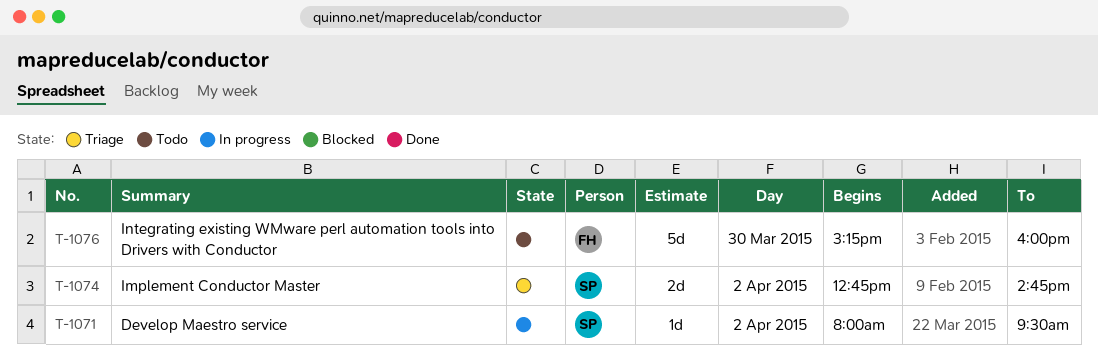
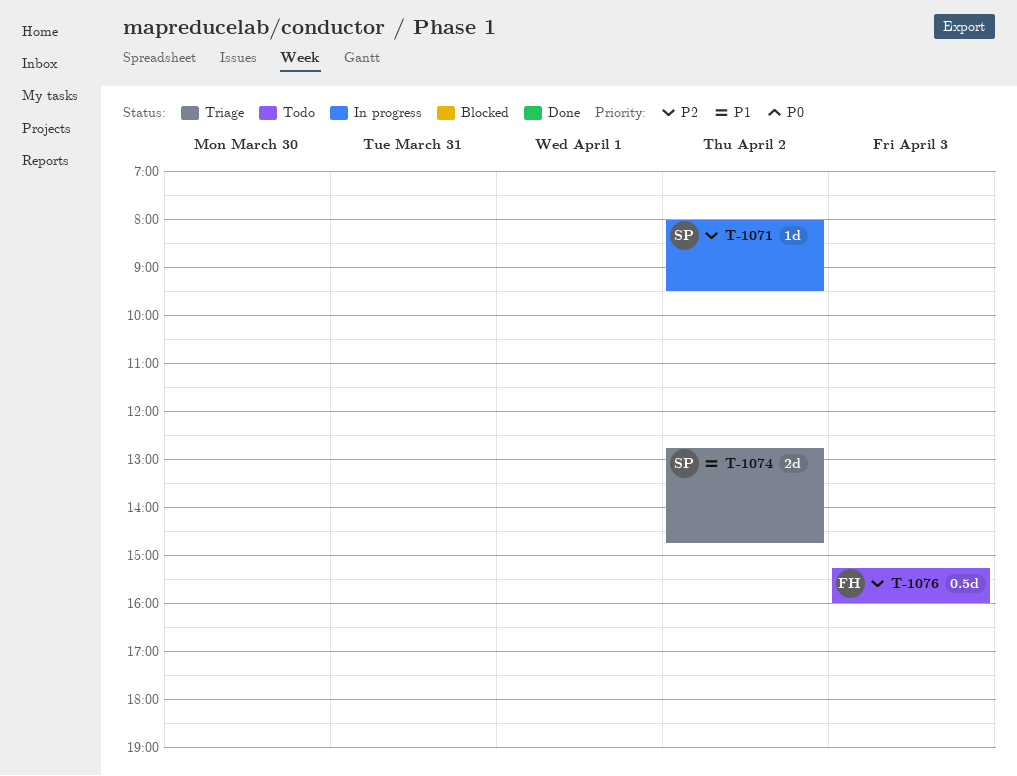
T-1076, estimate: 5d -> 0.5d
T-1076, day: Mar 30 -> Apr 3

